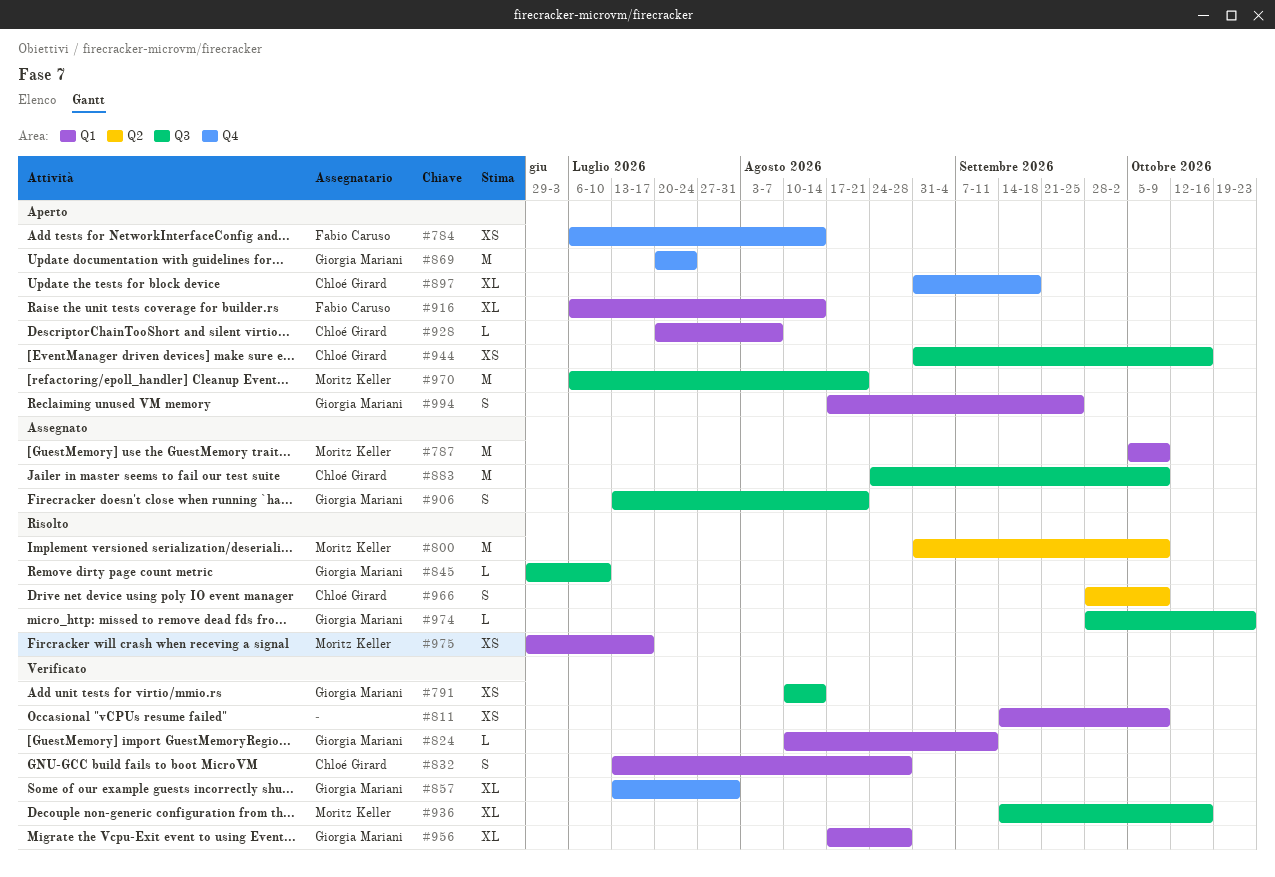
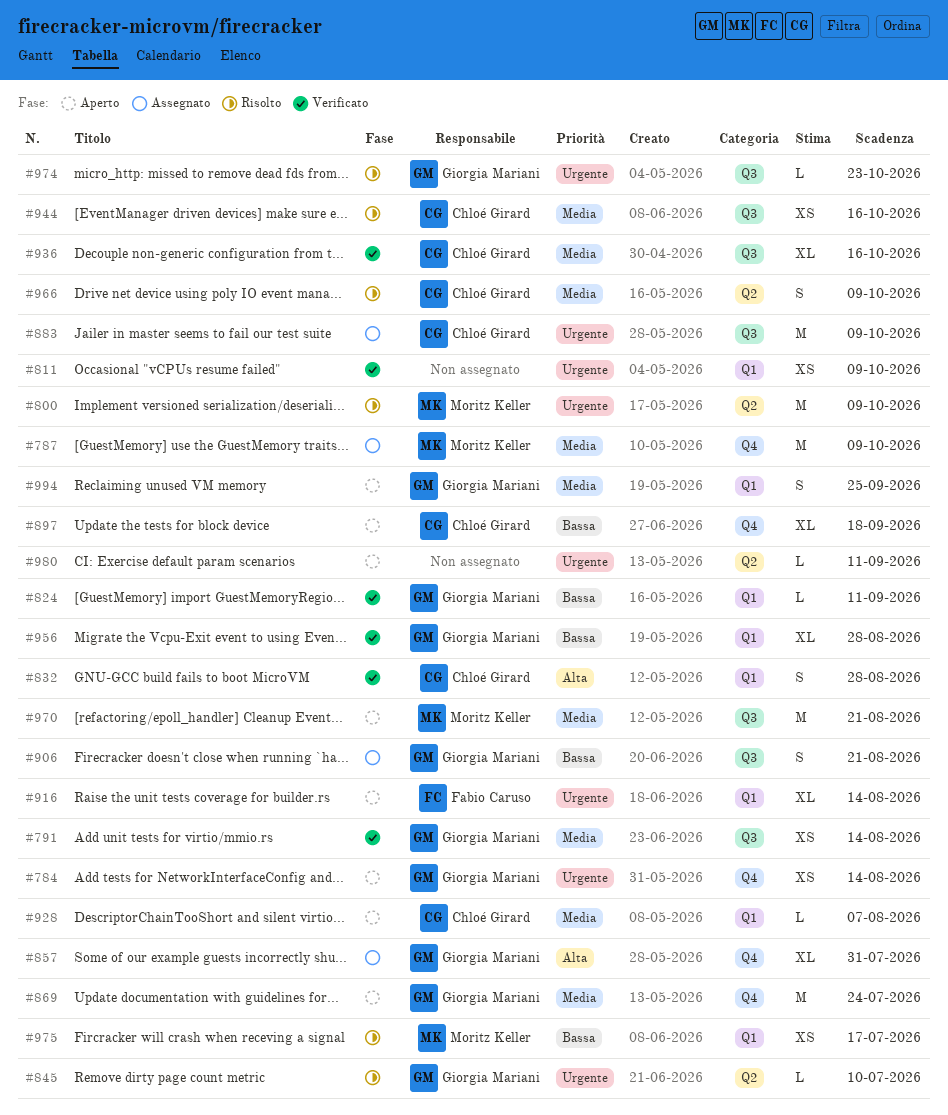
#784, owner: Fabio Caruso -> Giorgia Mariani
#787, label: Q1 -> Q4
#845, label: Q3 -> Q2
#857, status: Verificato -> Assegnato
#936, owner: Moritz Keller -> Chloé Girard
#944, status: Aperto -> Risolto
#980: none -> present

